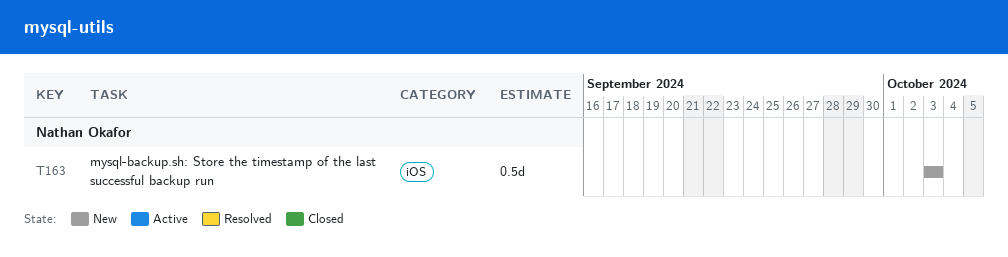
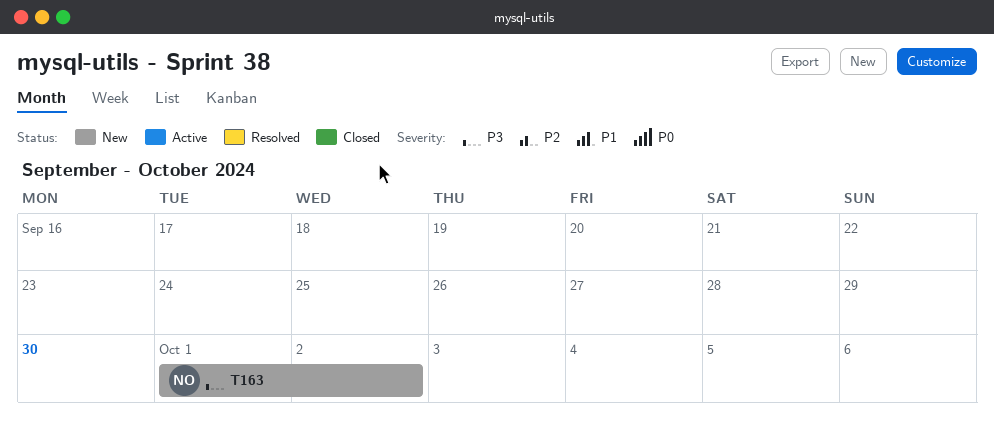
T163, start: Oct 3 -> Oct 1
T163, due: Oct 3 -> Oct 2

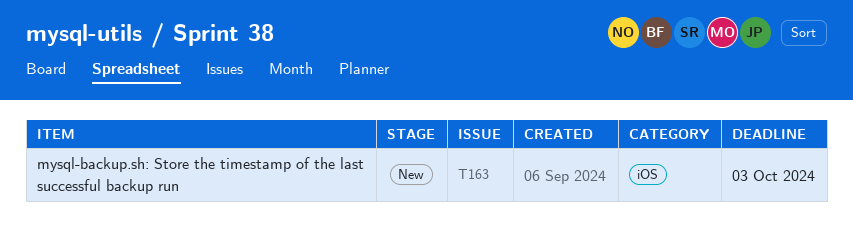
T163, due: Oct 2 -> Oct 3

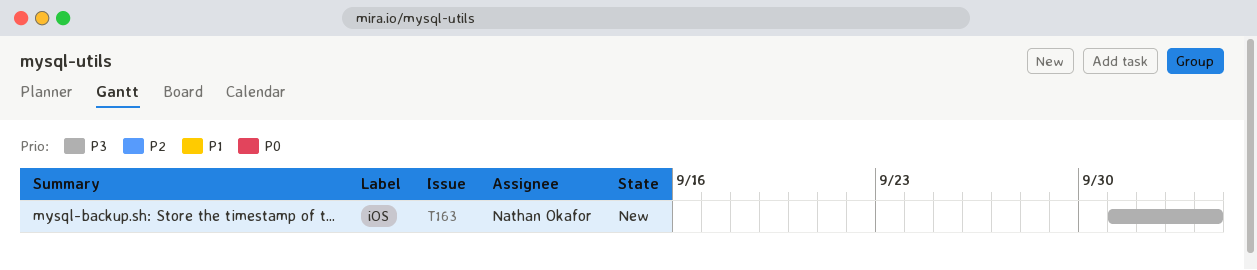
T163, due: Oct 3 -> Oct 4

